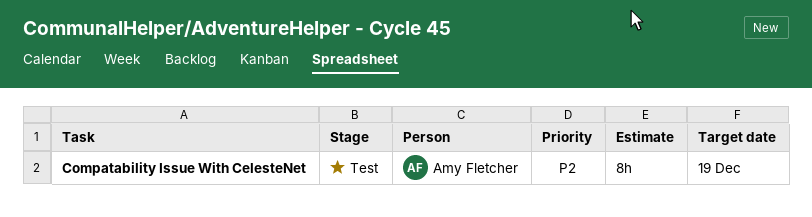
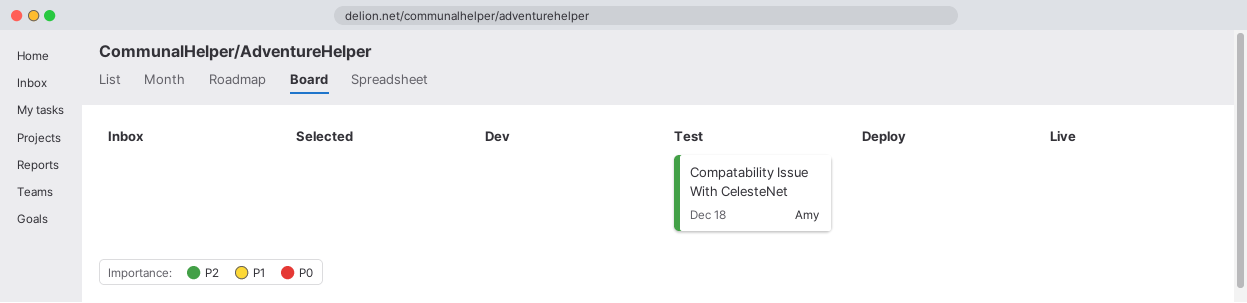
Compatability Issue With CelesteNet, due: Dec 19 -> Dec 18

